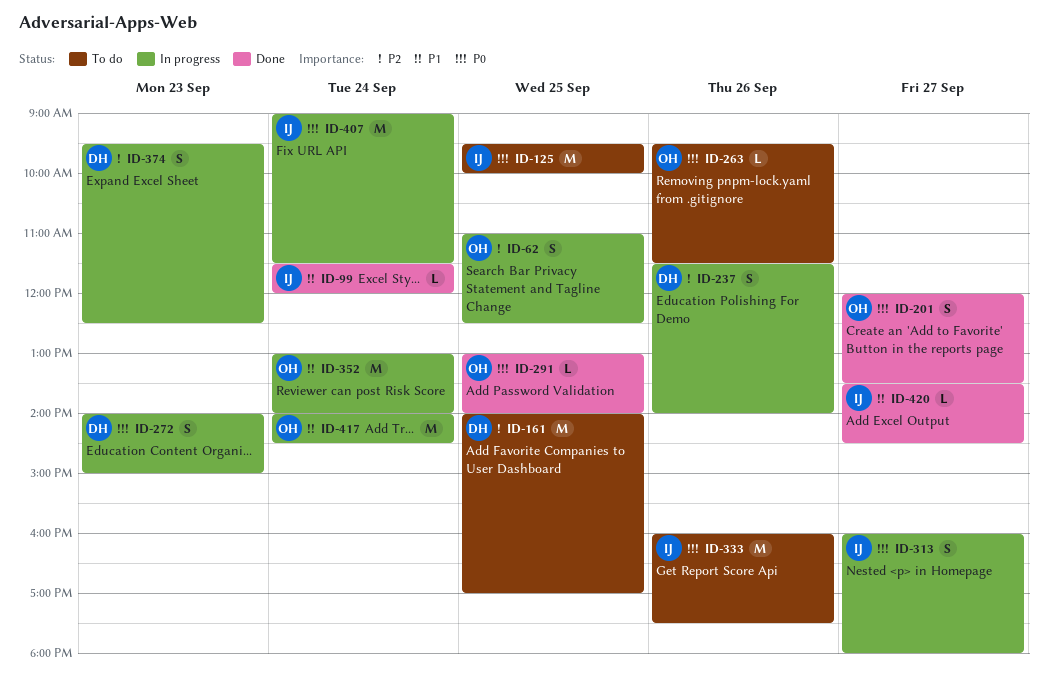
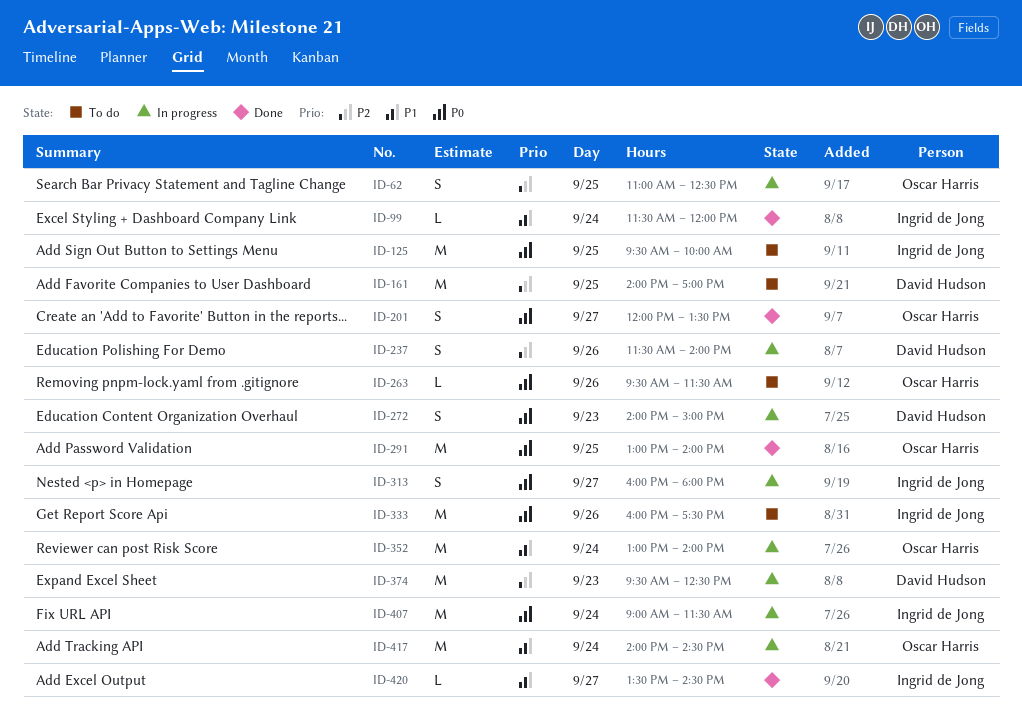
ID-291, estimate: L -> M
ID-374, estimate: S -> M

